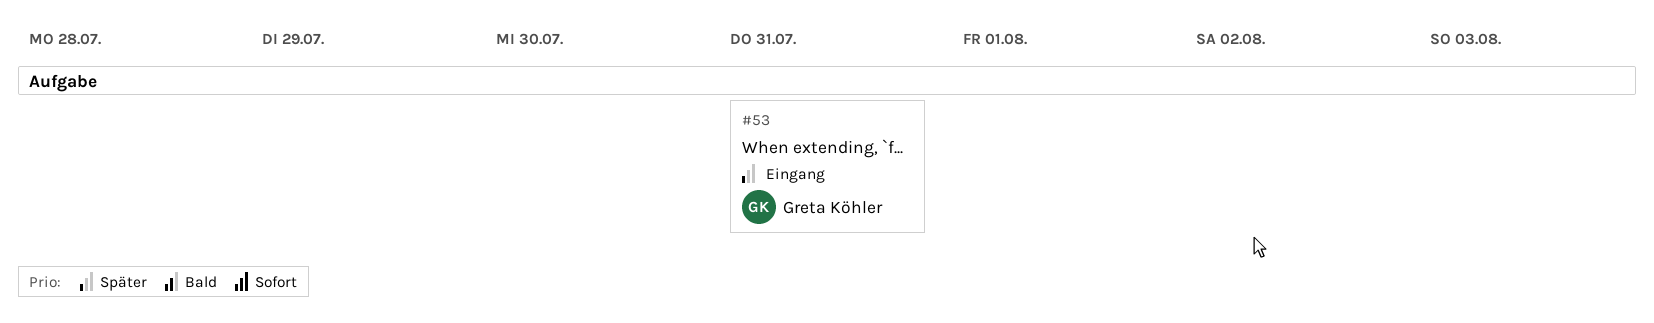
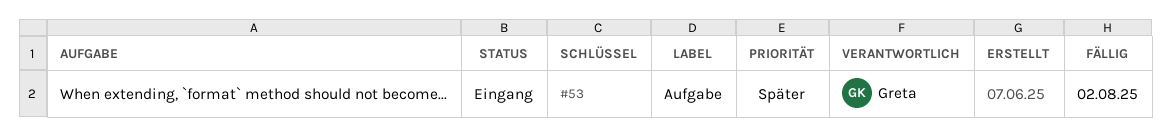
#53, due: Jul 31 -> Aug 2

